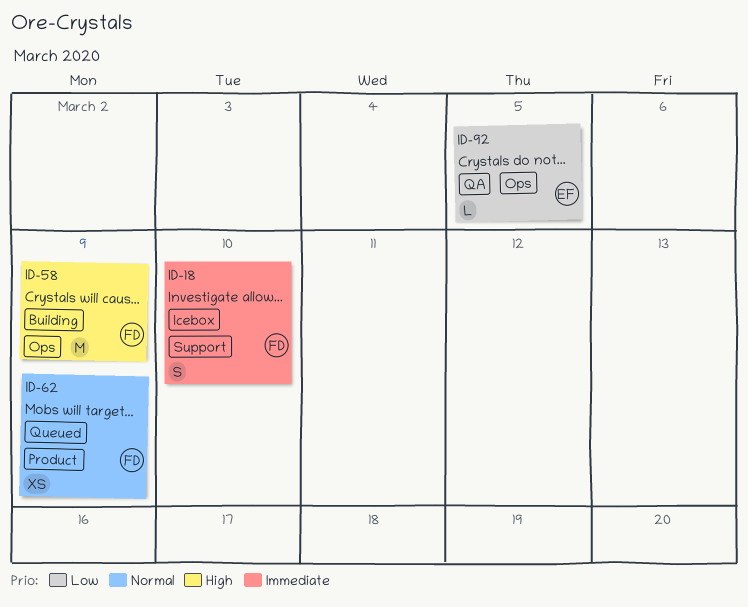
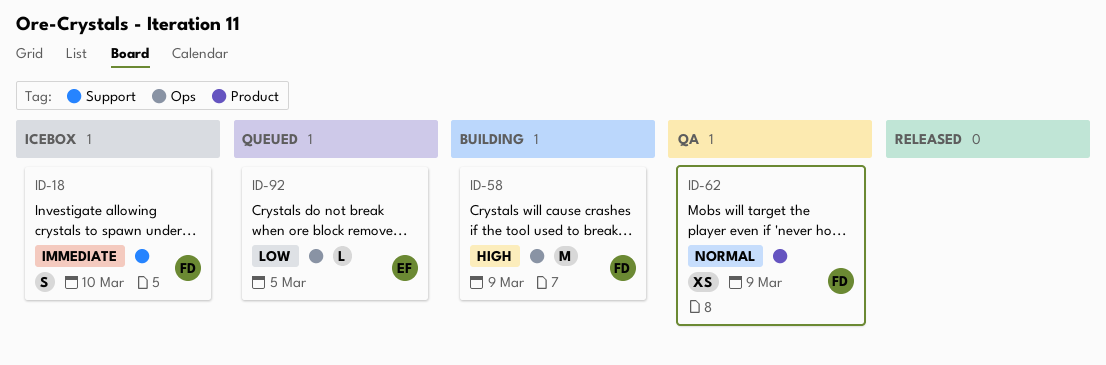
ID-62, status: Queued -> QA
ID-92, status: QA -> Queued

